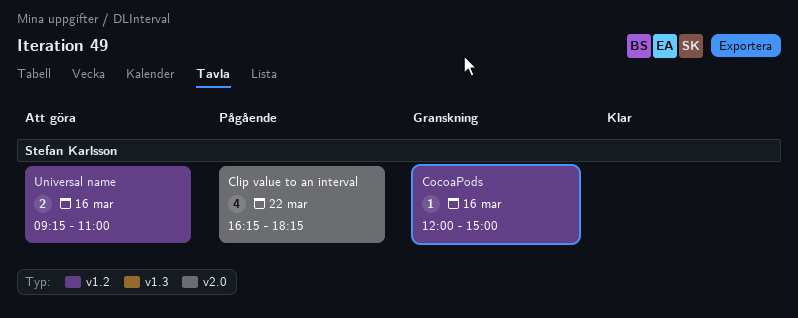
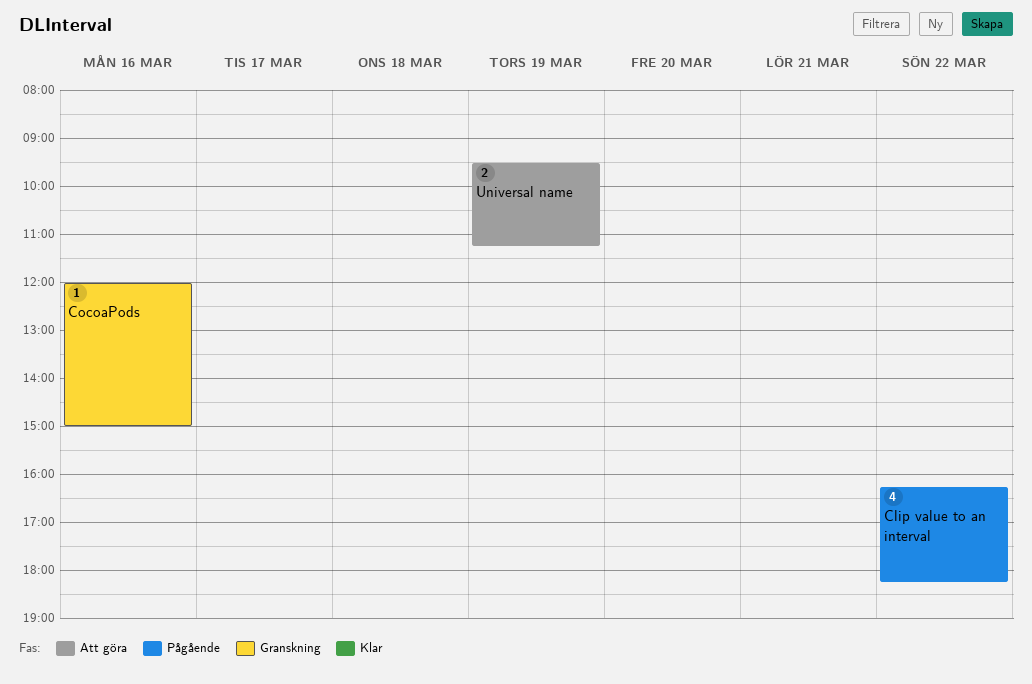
Universal name, day: Mar 16 -> Mar 19
Universal name, begins: 09:15 -> 09:30
Universal name, ends: 11:00 -> 11:15

